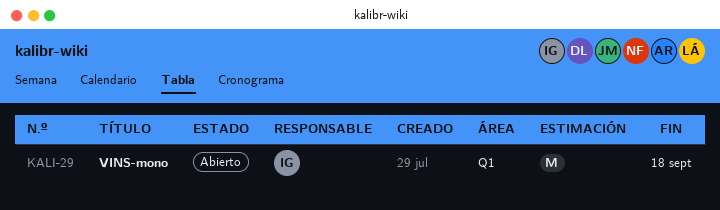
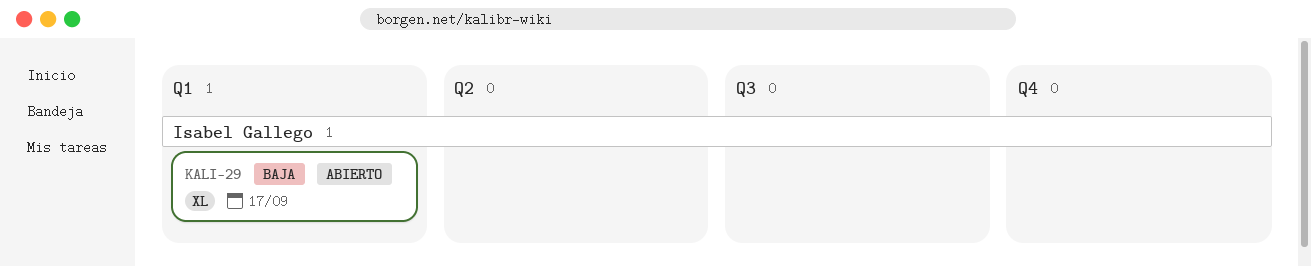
KALI-29, estimate: M -> XL
KALI-29, due: Sep 18 -> Sep 17

